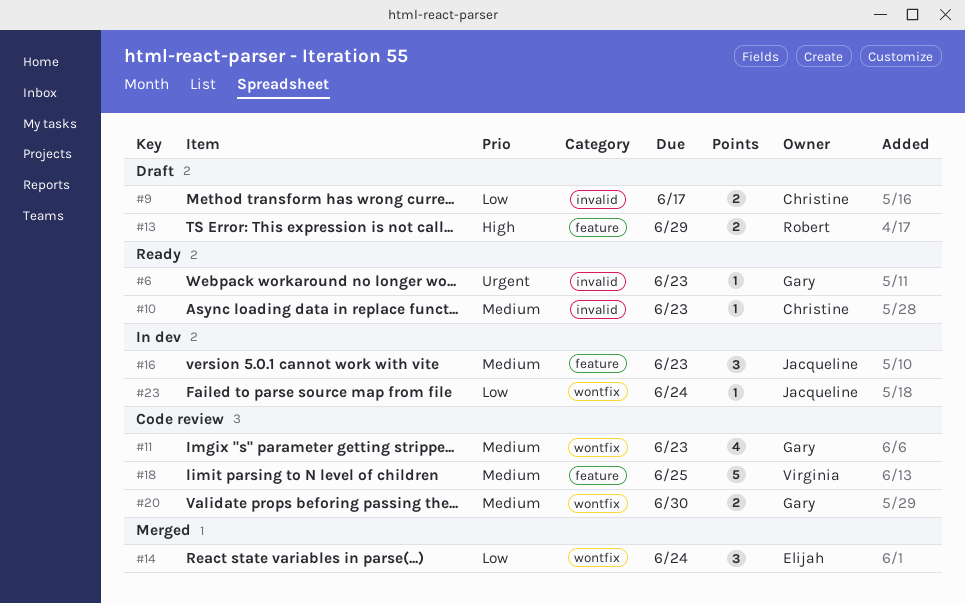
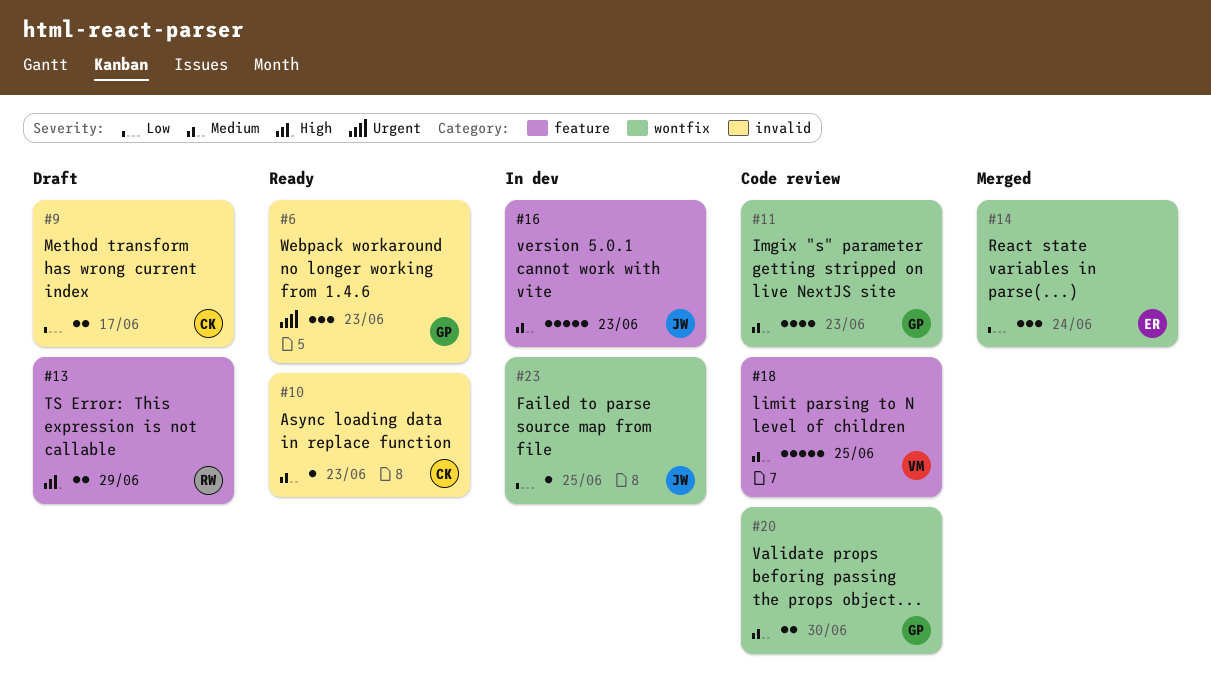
#6, estimate: 1 -> 3
#16, estimate: 3 -> 5
#23, due: Jun 24 -> Jun 25

